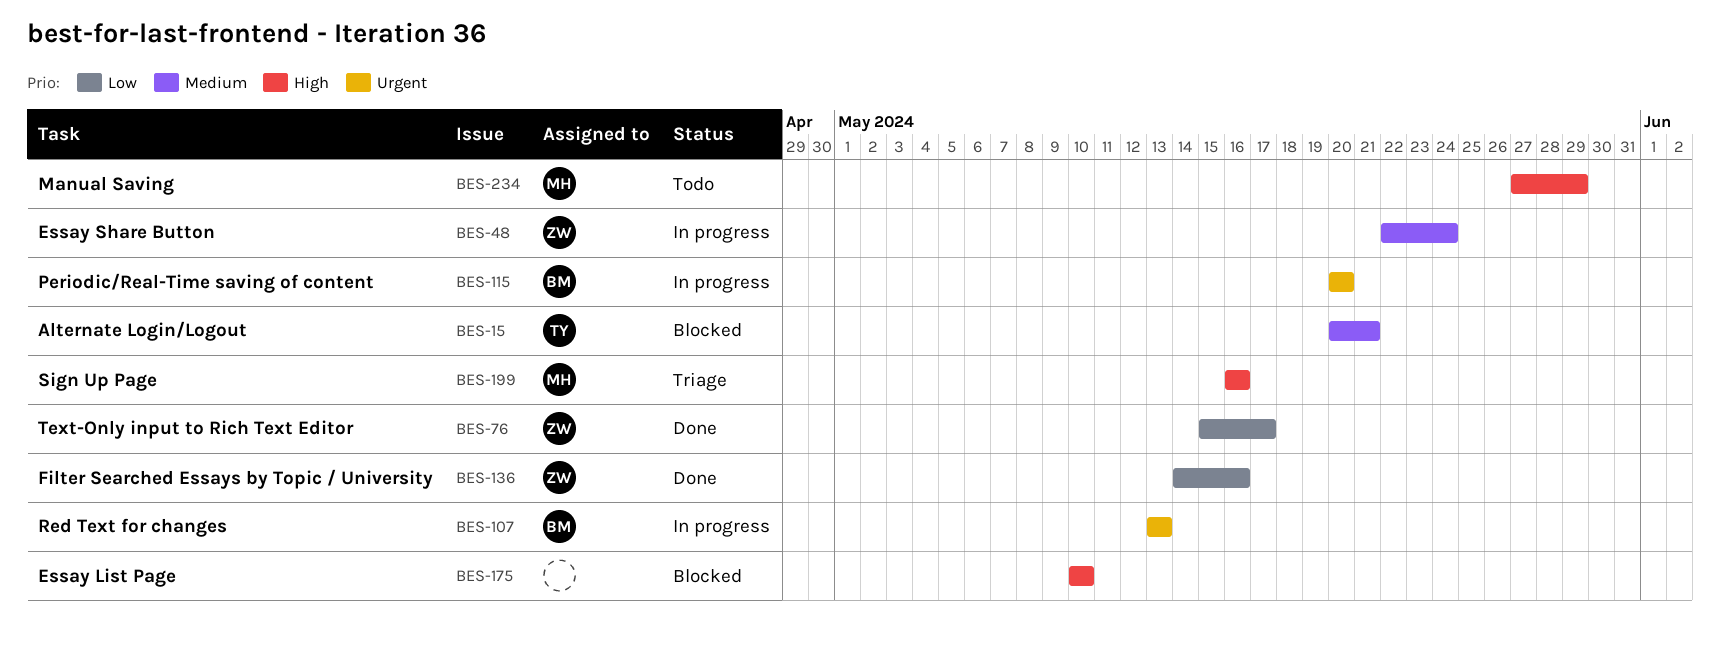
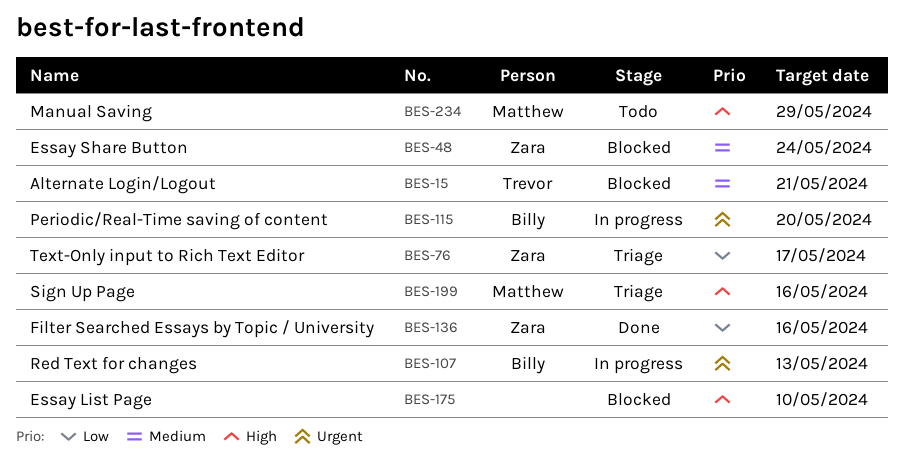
BES-48, status: In progress -> Blocked
BES-76, status: Done -> Triage

